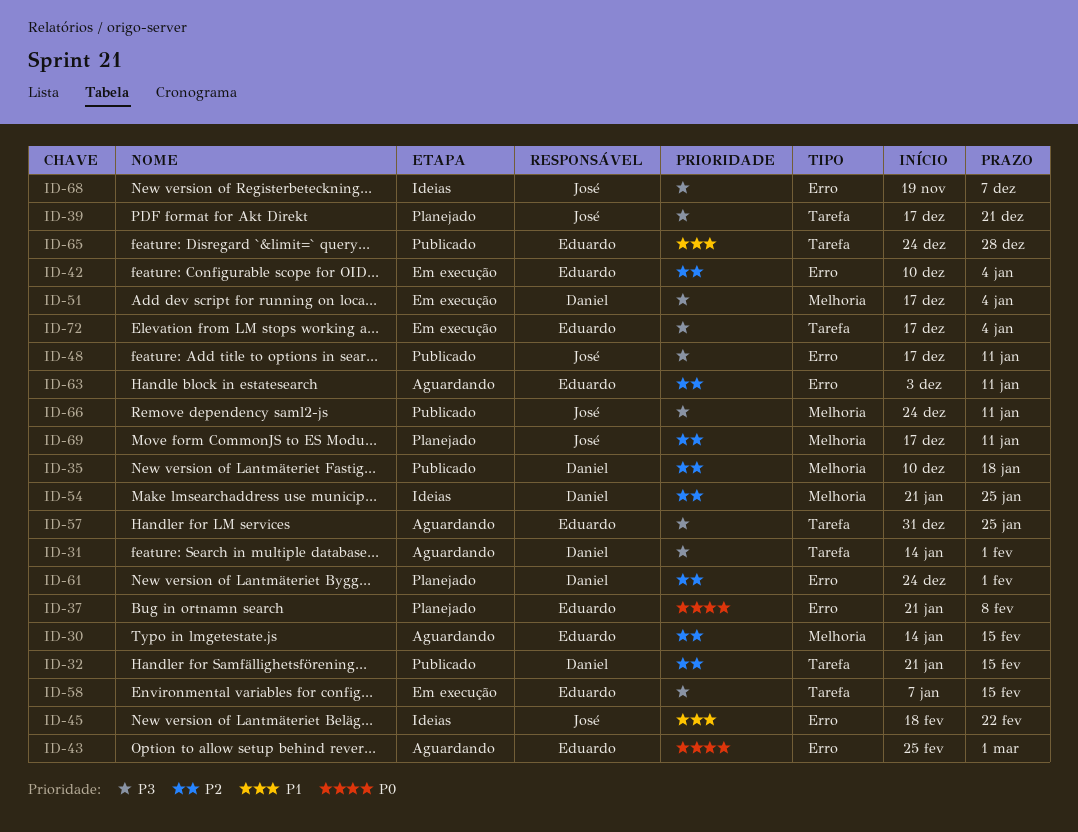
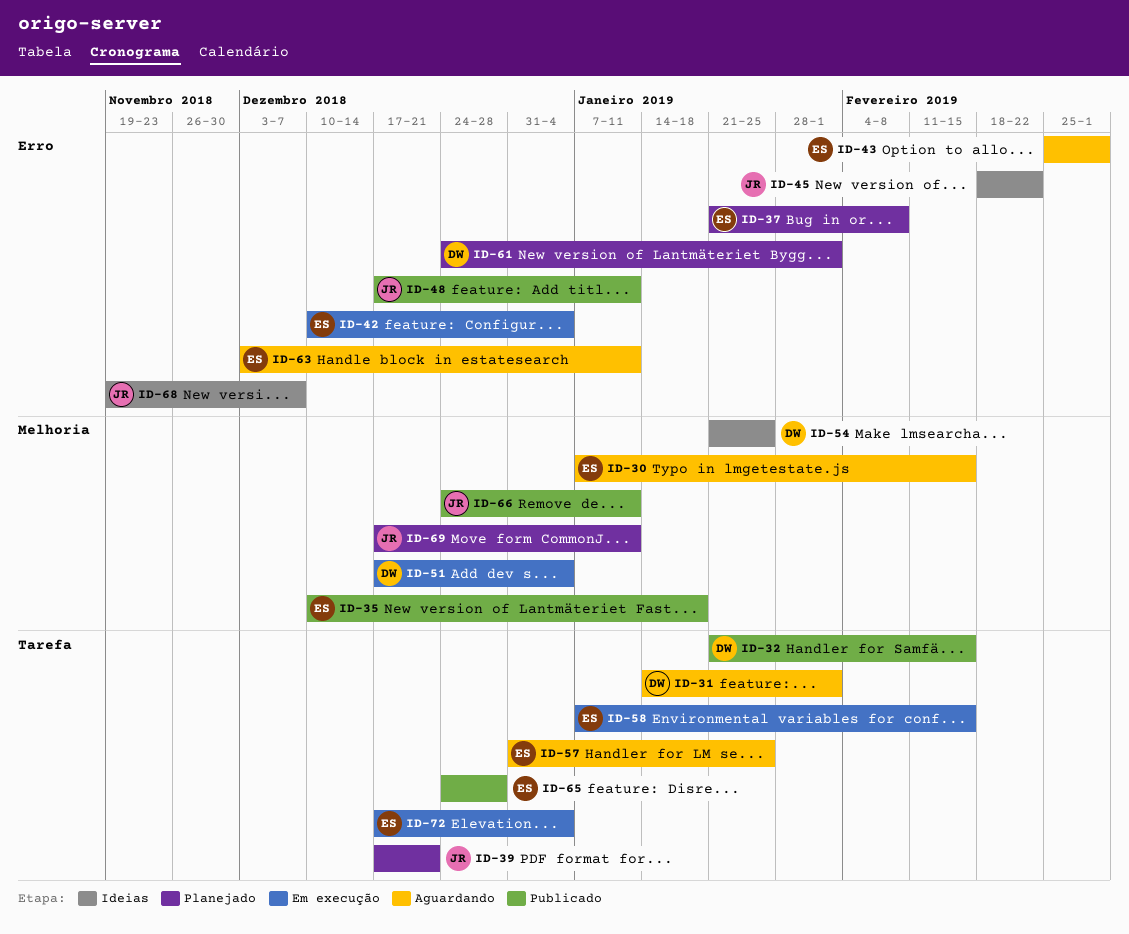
ID-30, start: Jan 14 -> Jan 7
ID-35, owner: Daniel -> Eduardo

